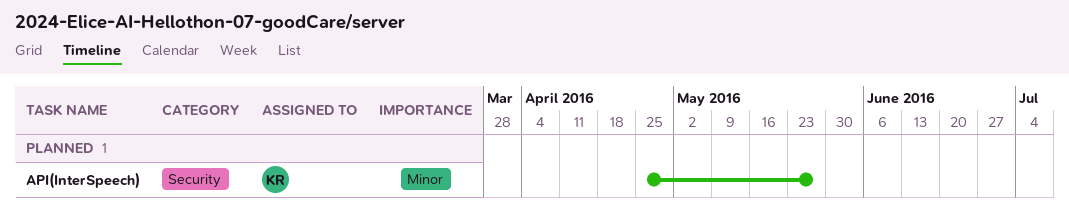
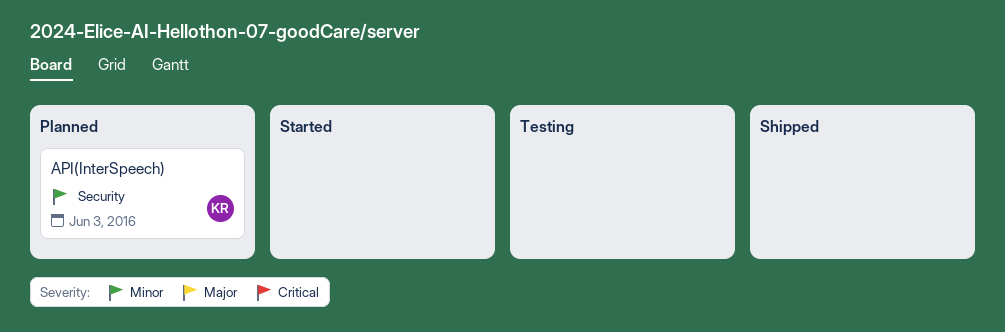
API(InterSpeech), due: May 27 -> Jun 3

